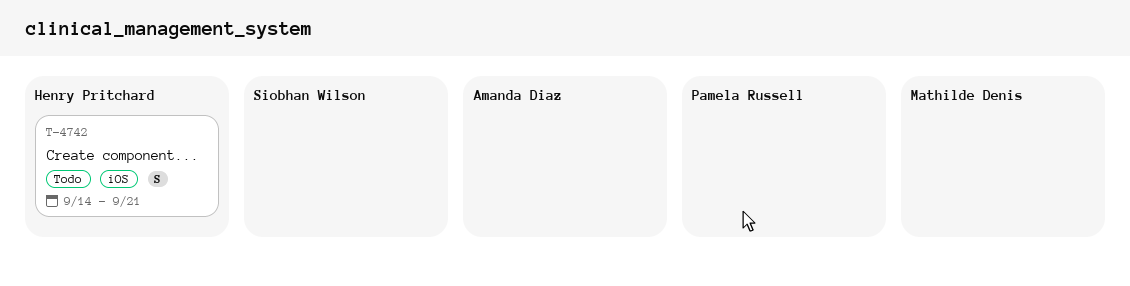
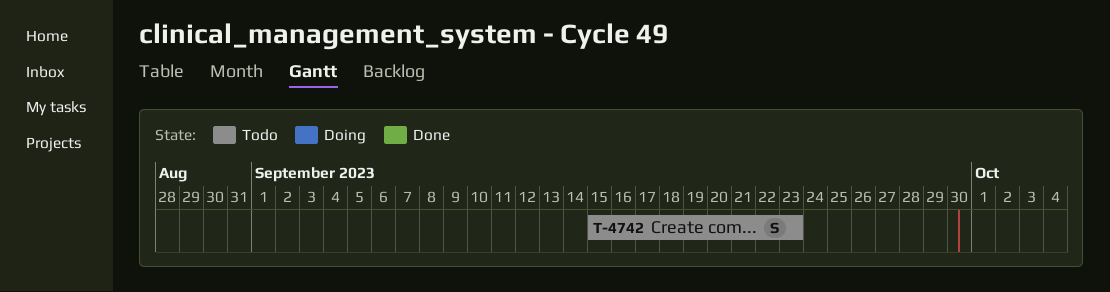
T-4742, start: Sep 14 -> Sep 15
T-4742, due: Sep 21 -> Sep 23

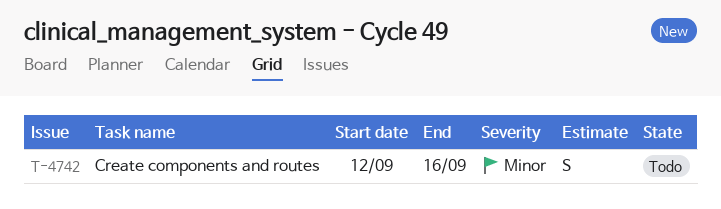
T-4742, start: Sep 15 -> Sep 12
T-4742, due: Sep 23 -> Sep 16

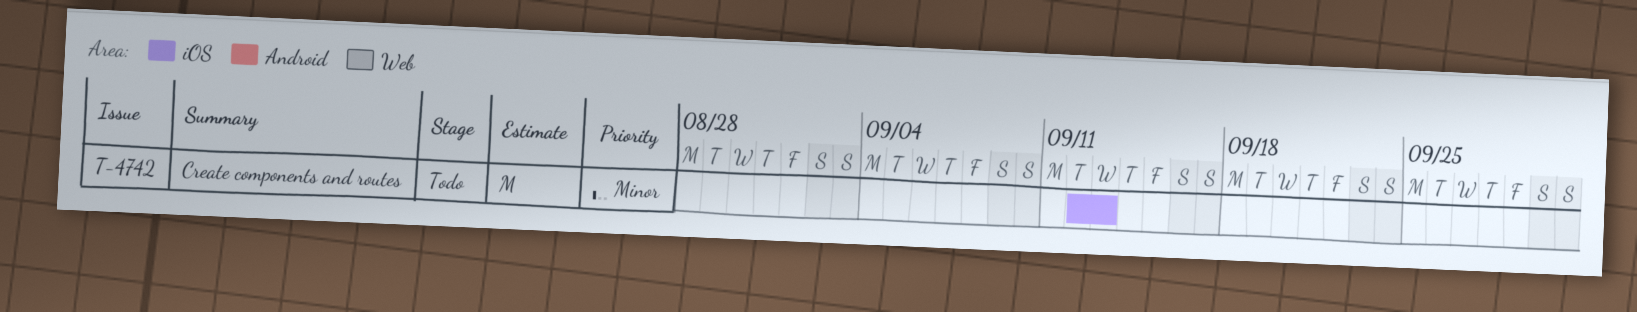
T-4742, estimate: S -> M
T-4742, due: Sep 16 -> Sep 13

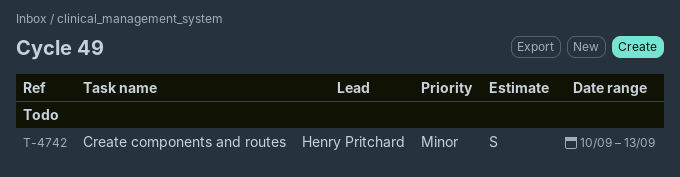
T-4742, estimate: M -> S
T-4742, start: Sep 12 -> Sep 10

